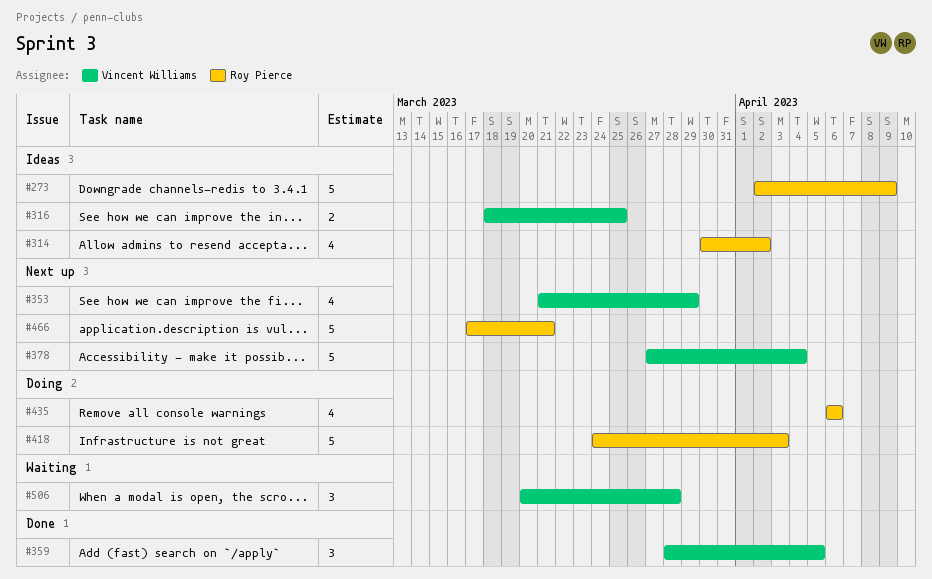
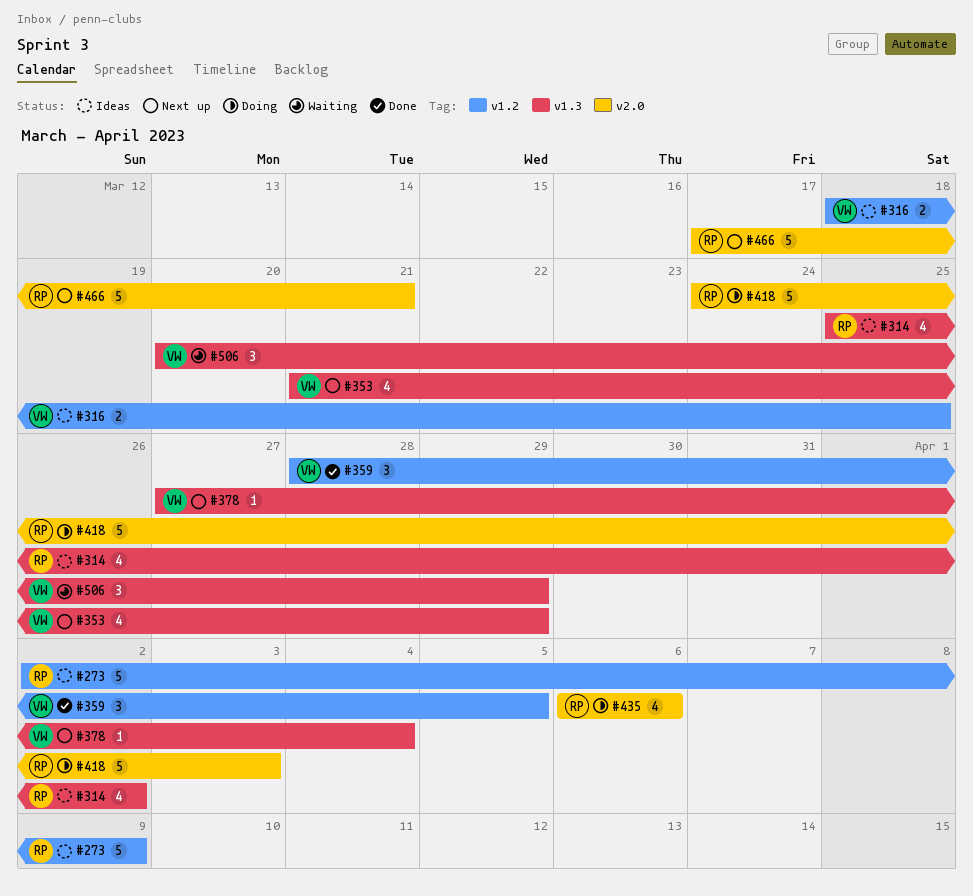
#314, start: Mar 30 -> Mar 25
#378, estimate: 5 -> 1
#506, due: Mar 28 -> Mar 29

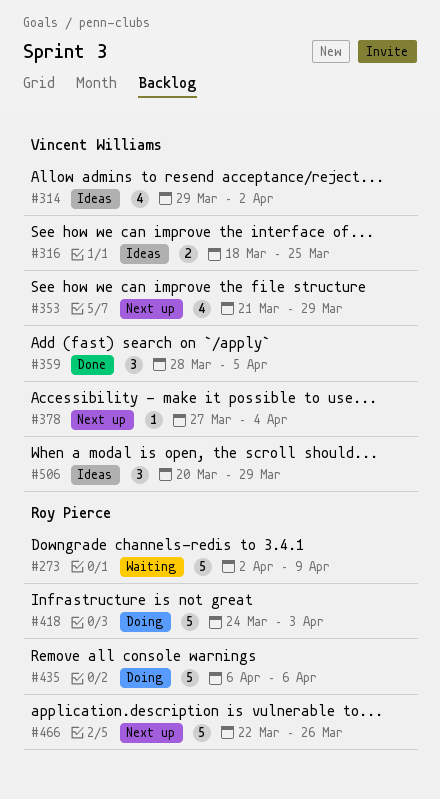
#273, status: Ideas -> Waiting
#314, owner: Roy Pierce -> Vincent Williams
#314, start: Mar 25 -> Mar 29
#435, estimate: 4 -> 5
#466, start: Mar 17 -> Mar 22
#466, due: Mar 21 -> Mar 26
#506, status: Waiting -> Ideas

